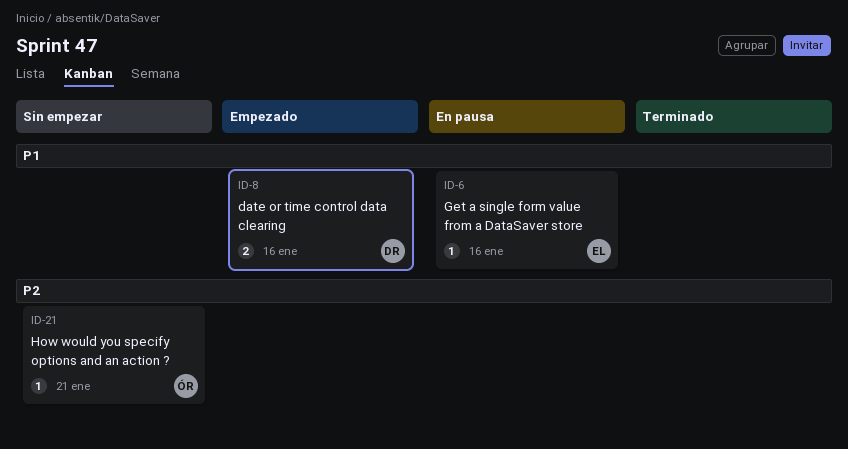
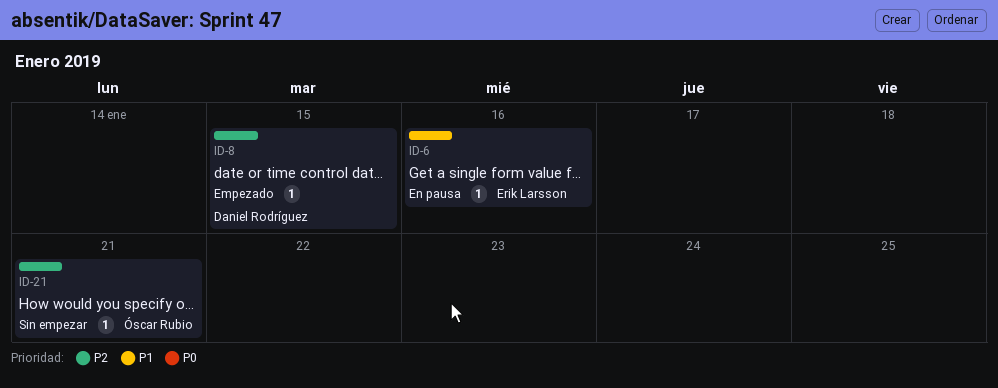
ID-8, priority: P1 -> P2
ID-8, estimate: 2 -> 1
ID-8, due: Jan 16 -> Jan 15

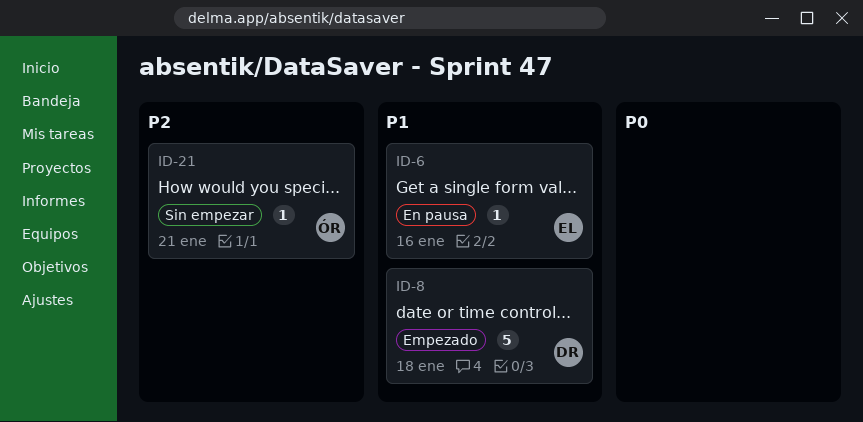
ID-8, priority: P2 -> P1
ID-8, estimate: 1 -> 5
ID-8, due: Jan 15 -> Jan 18

